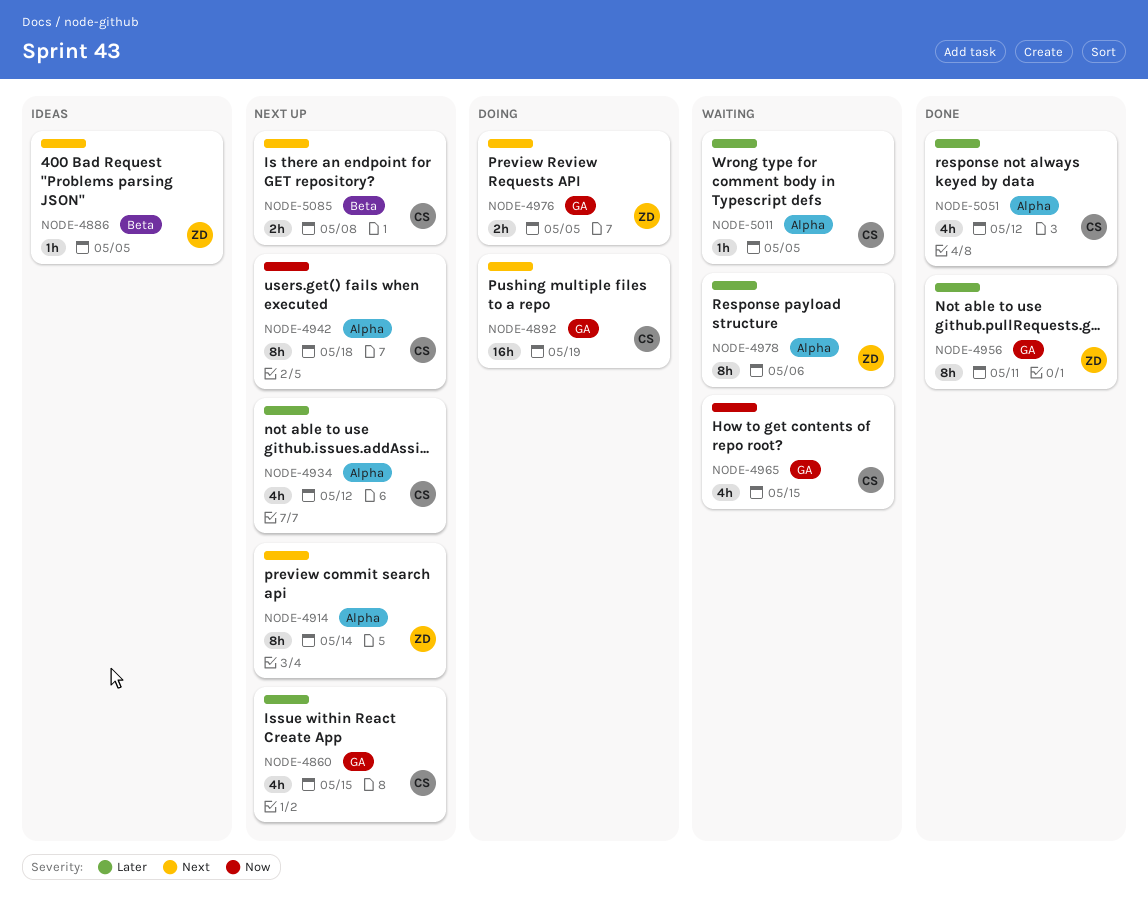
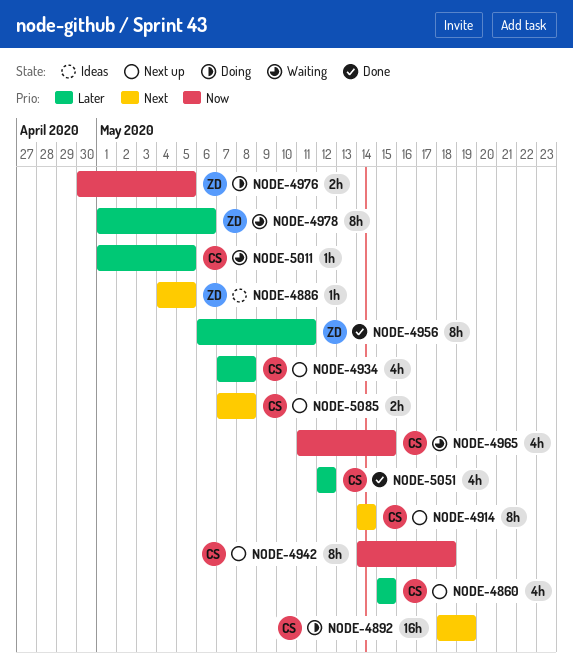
NODE-4914, owner: ZD -> CS
NODE-4934, due: May 12 -> May 8
NODE-4976, priority: Next -> Now

